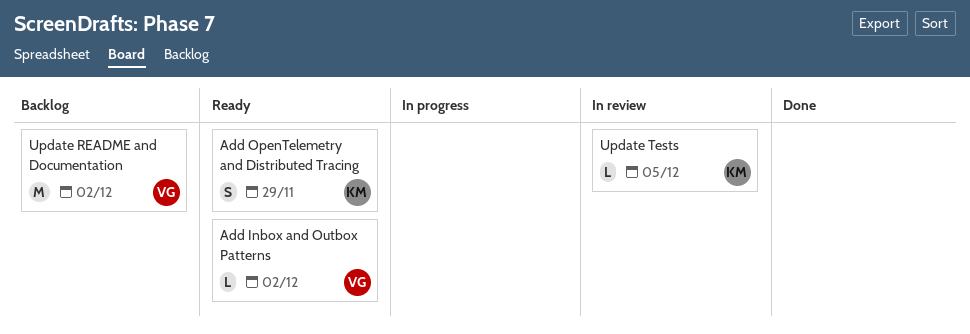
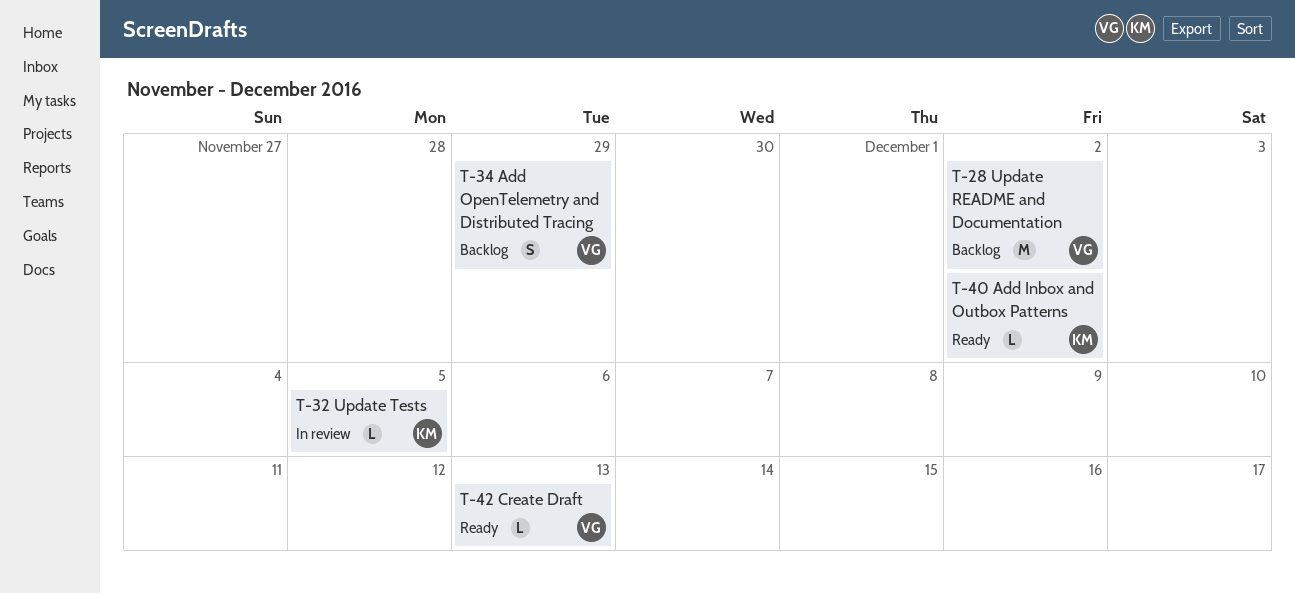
Add Inbox and Outbox Patterns, owner: VG -> KM
Add OpenTelemetry and Distributed Tracing, status: Ready -> Backlog
Add OpenTelemetry and Distributed Tracing, owner: KM -> VG
Create Draft: none -> present

